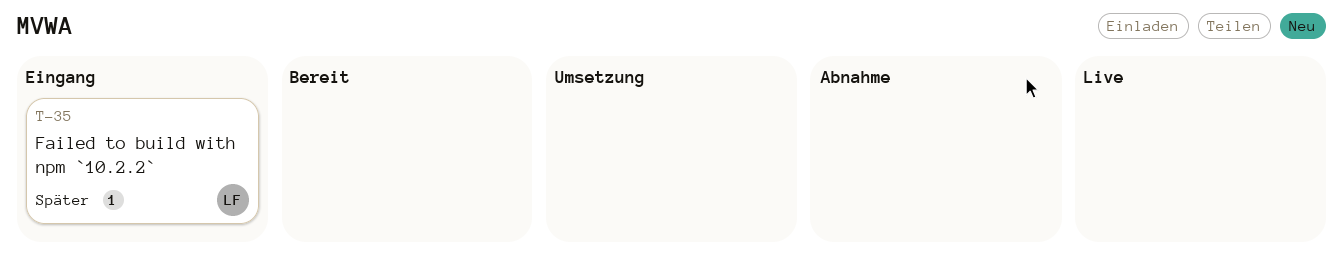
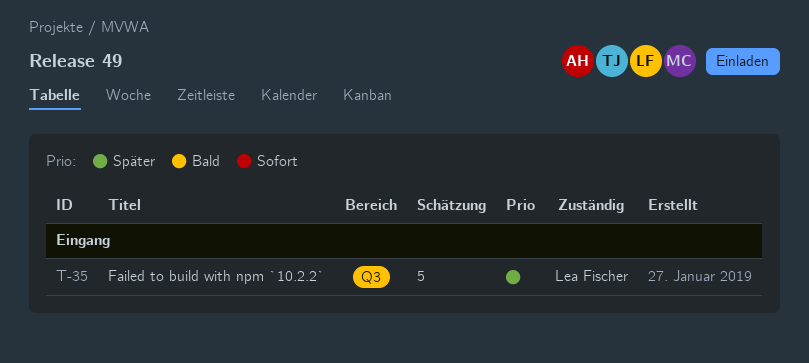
T-35, estimate: 1 -> 5

